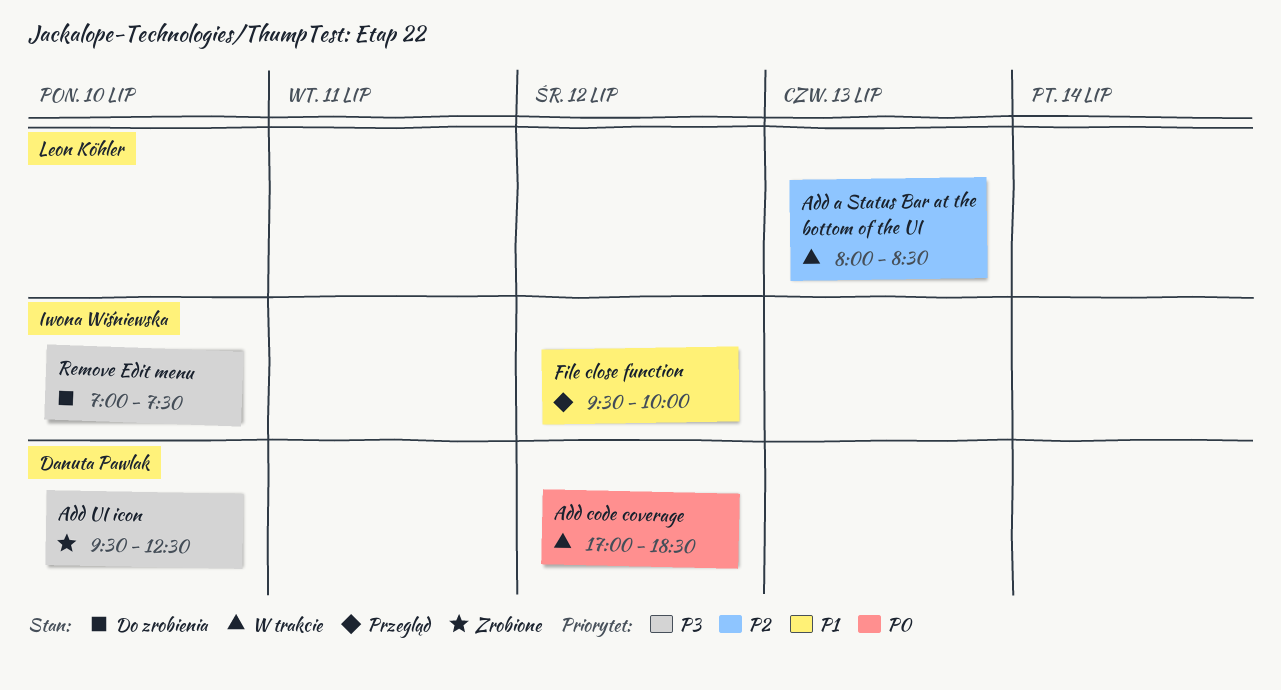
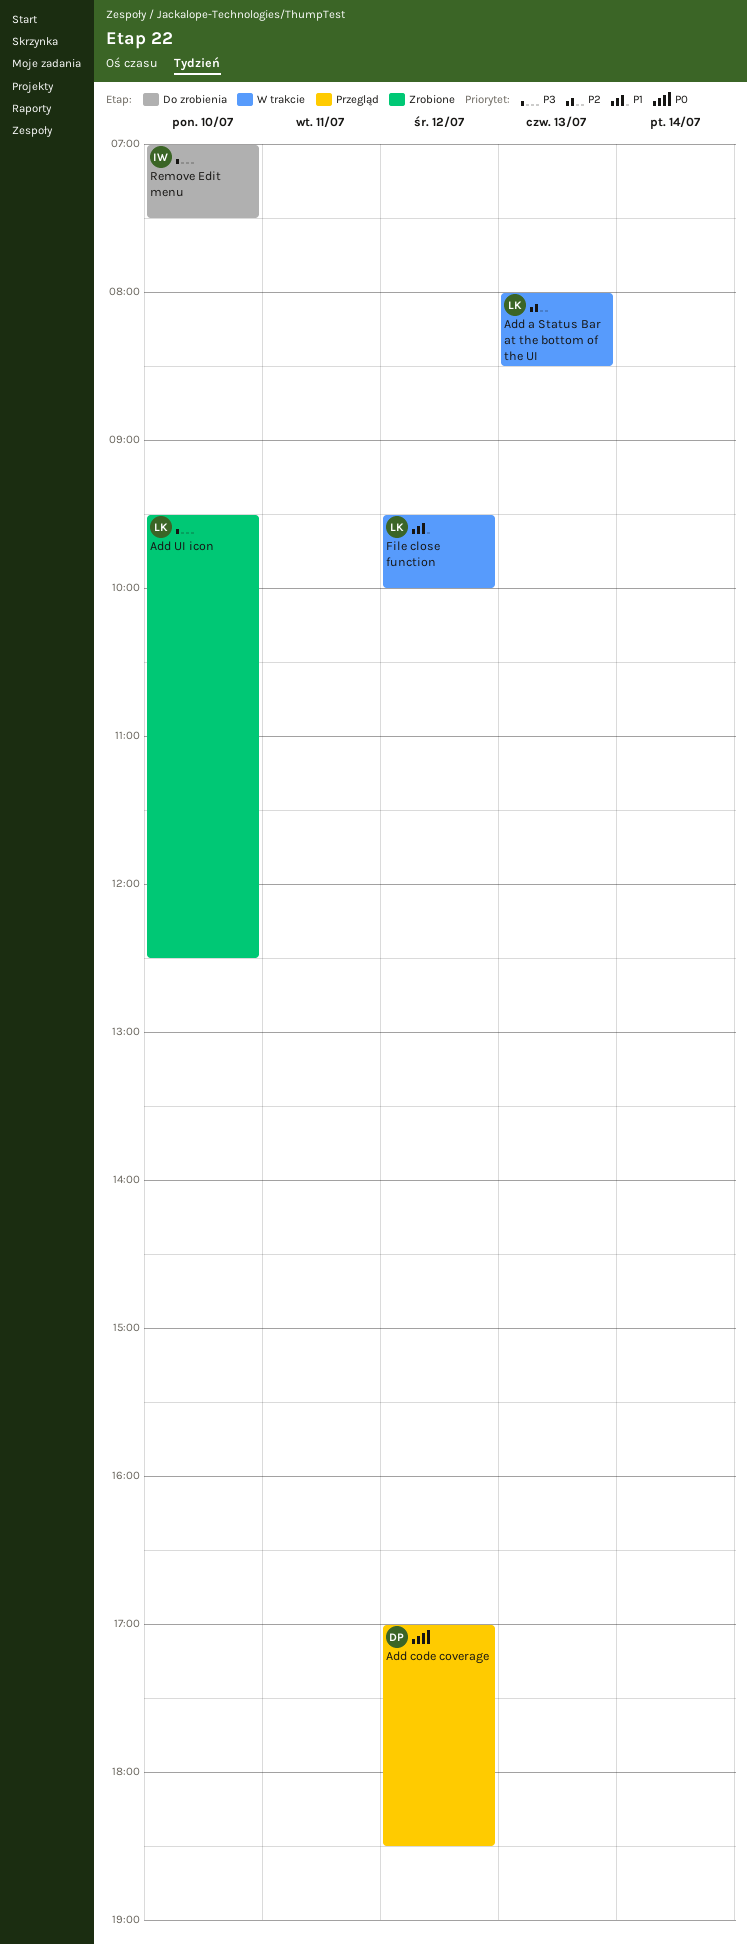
Add code coverage, status: W trakcie -> Przegląd
Add UI icon, owner: Danuta Pawlak -> Leon Köhler
File close function, status: Przegląd -> W trakcie
File close function, owner: Iwona Wiśniewska -> Leon Köhler

